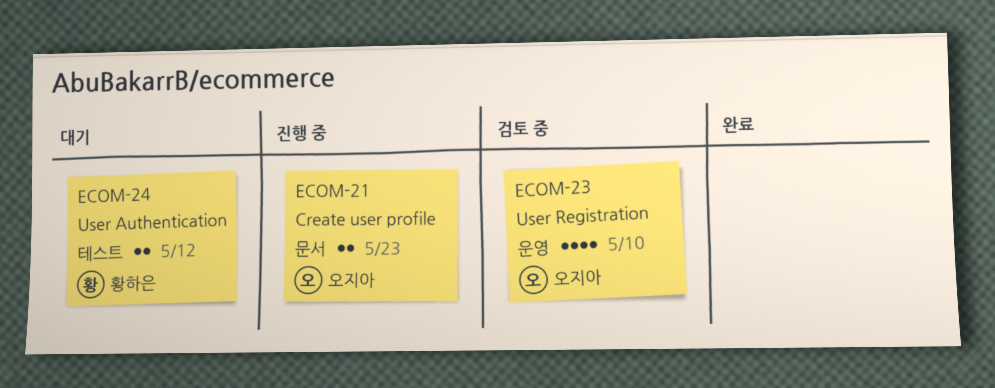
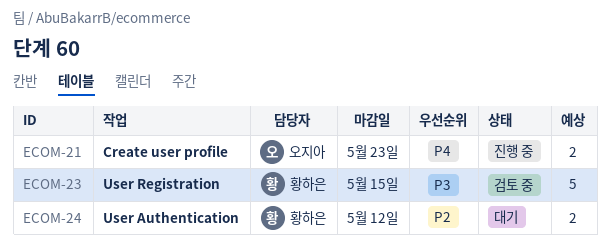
ECOM-23, owner: 오지아 -> 황하은
ECOM-23, estimate: 4 -> 5
ECOM-23, due: May 10 -> May 15

